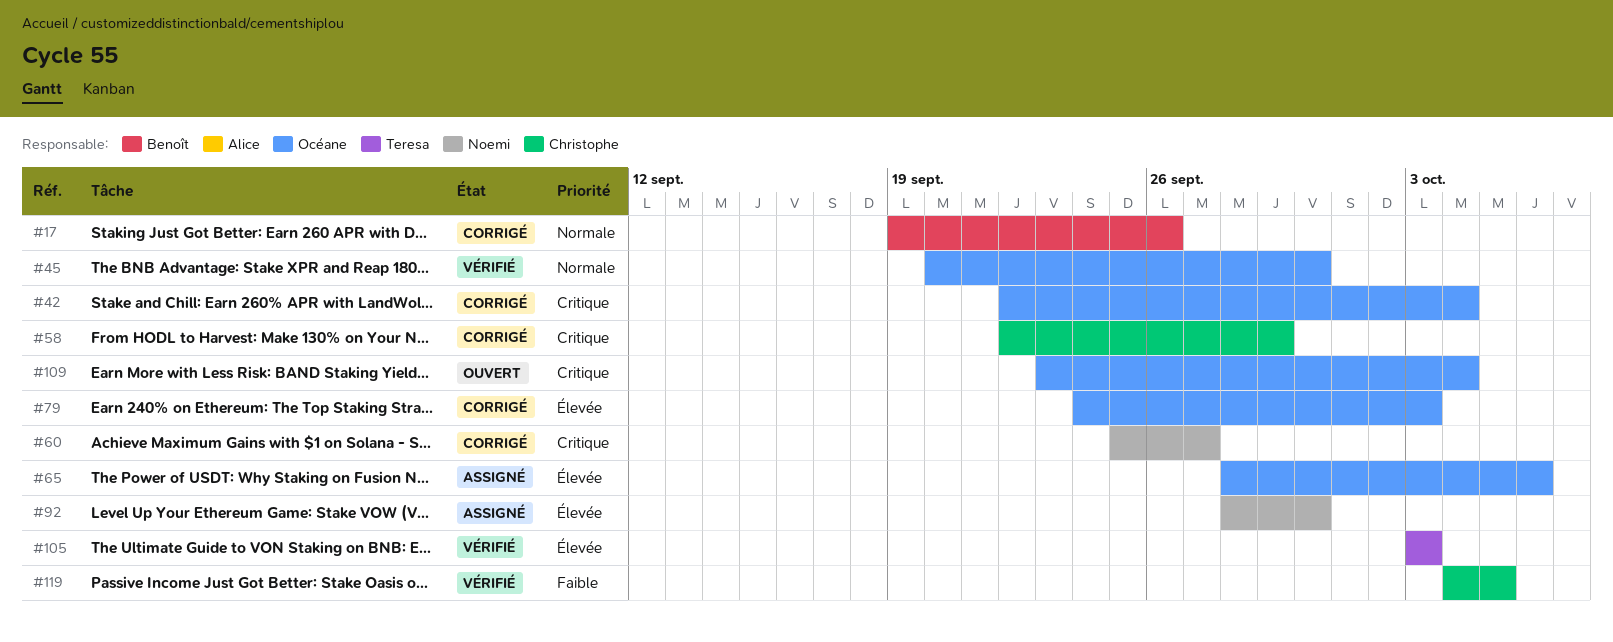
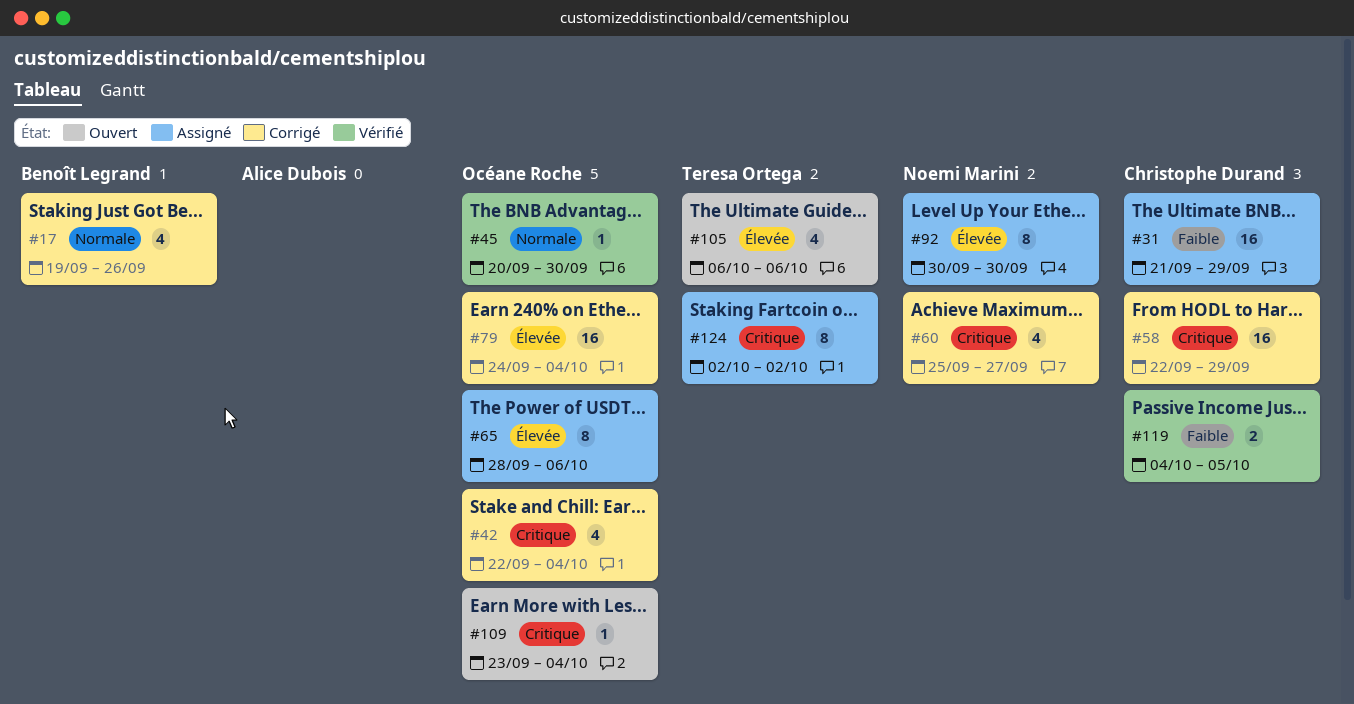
#31: none -> present
#79, due: Oct 3 -> Oct 4
#92, start: Sep 28 -> Sep 30
#105, status: Vérifié -> Ouvert
#105, start: Oct 3 -> Oct 6
#105, due: Oct 3 -> Oct 6
#124: none -> present

